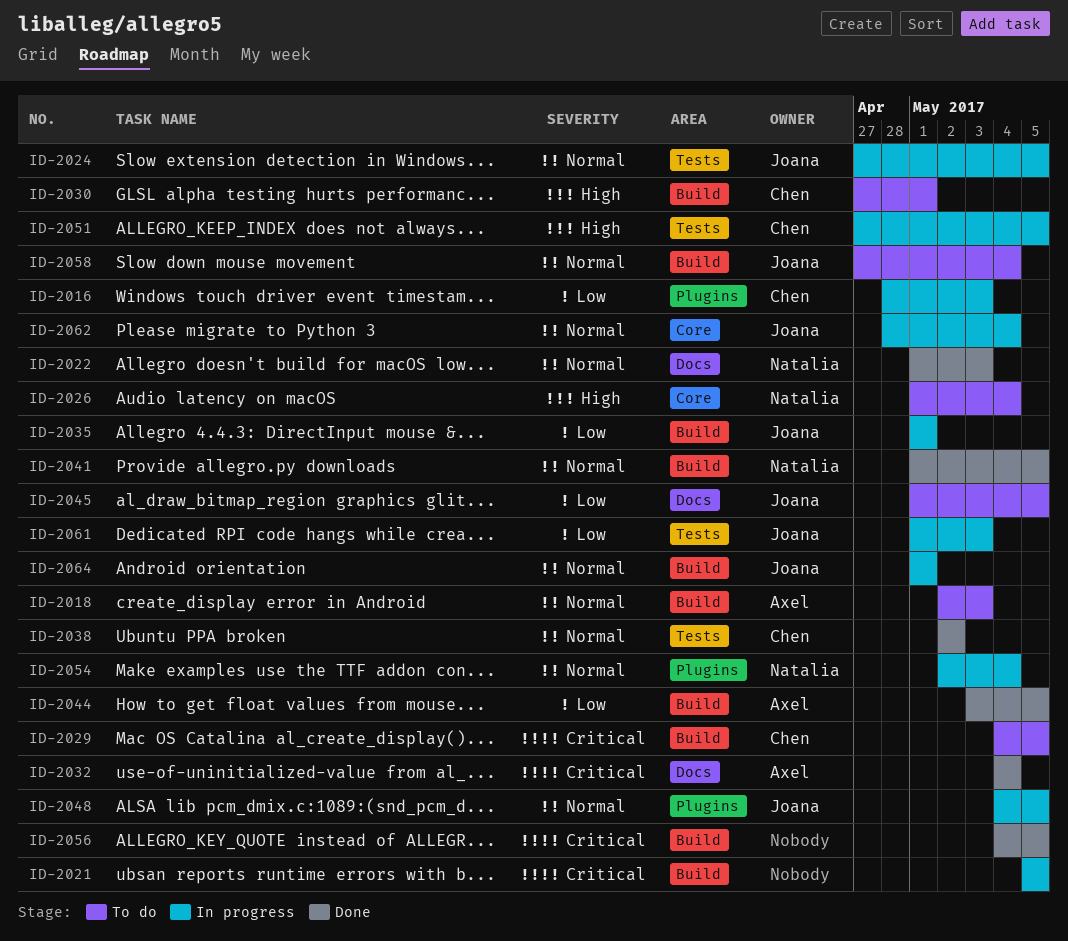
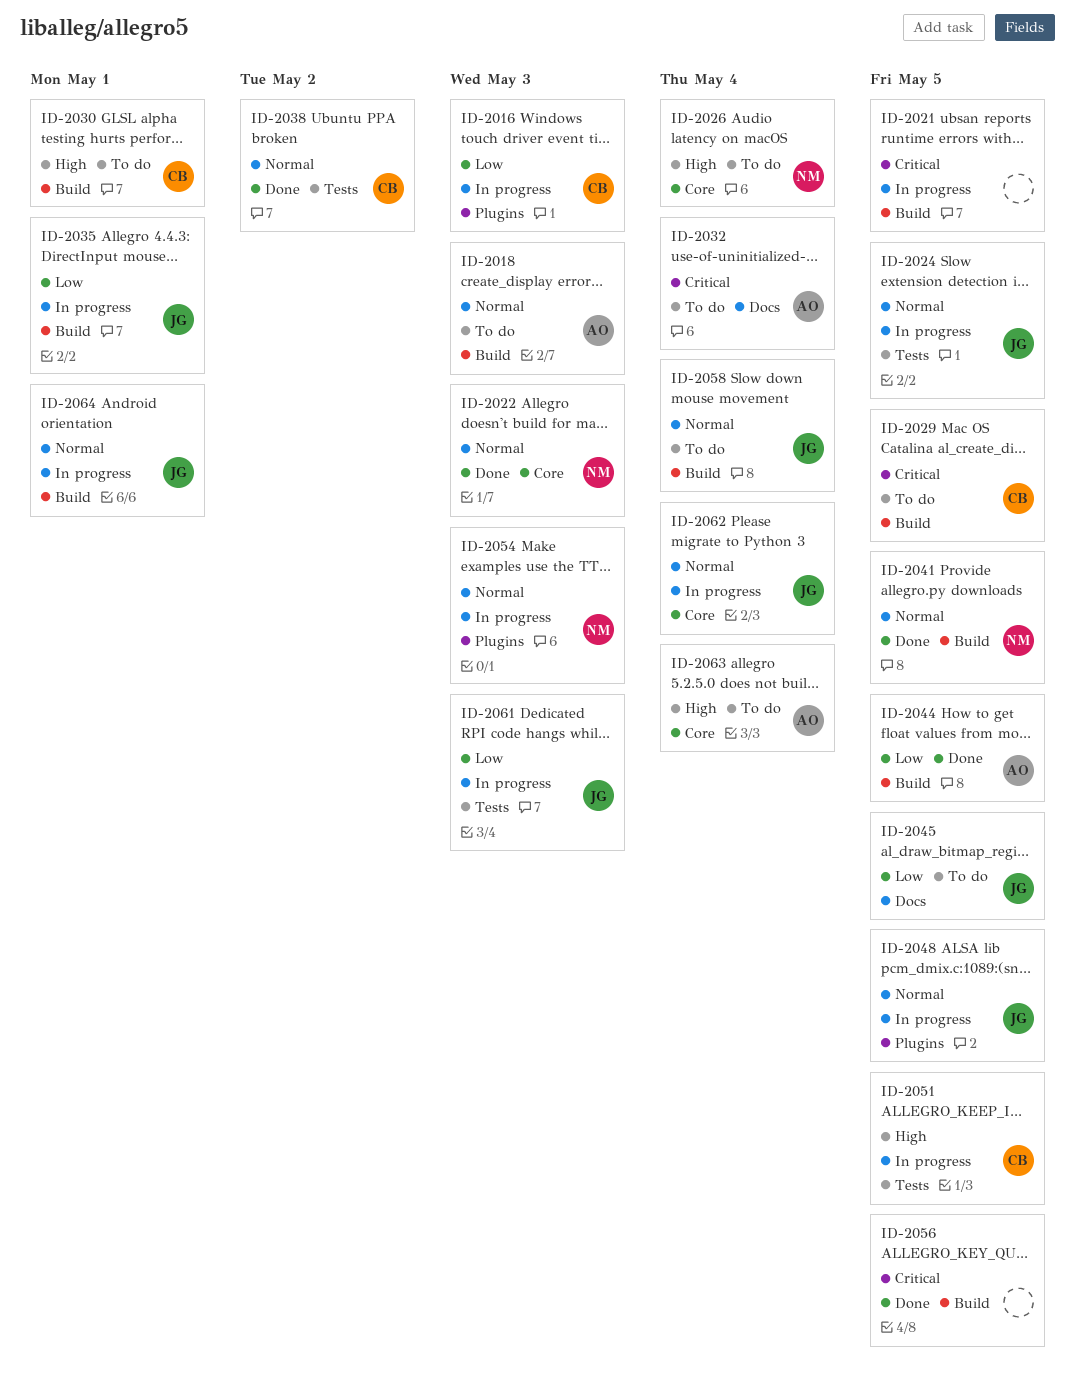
ID-2022, label: Docs -> Core
ID-2032, status: Done -> To do
ID-2054, due: May 4 -> May 3
ID-2063: none -> present

